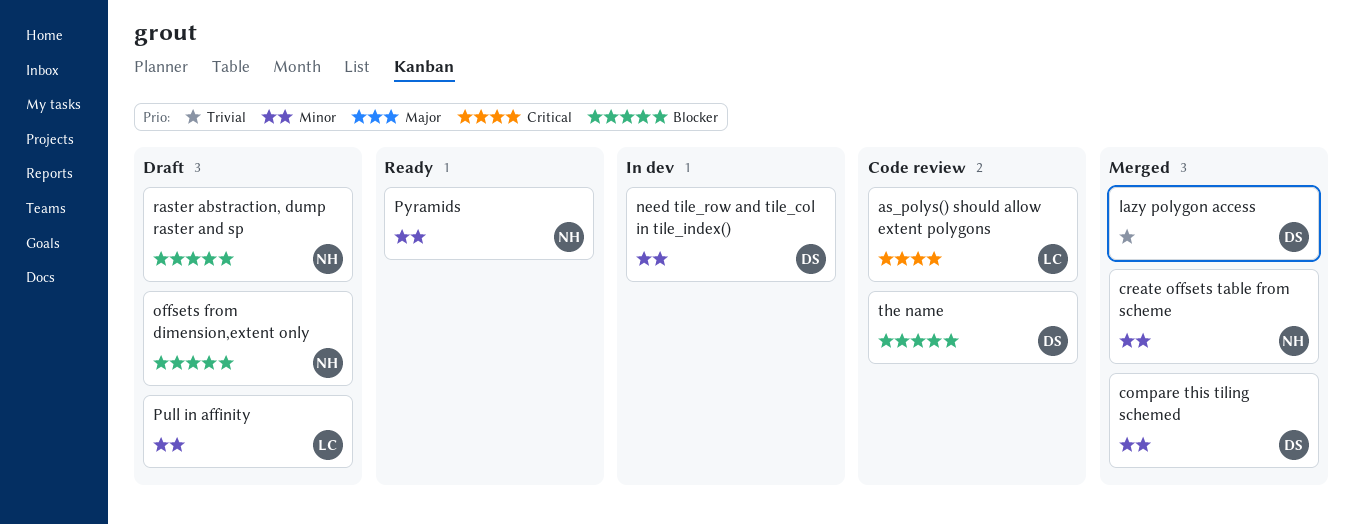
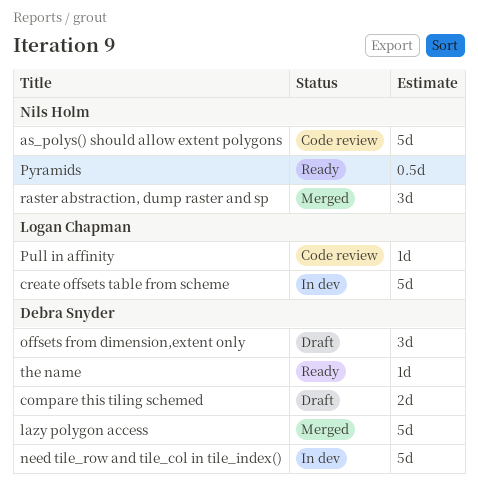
as_polys() should allow extent polygons, owner: Logan Chapman -> Nils Holm
compare this tiling schemed, status: Merged -> Draft
create offsets table from scheme, status: Merged -> In dev
create offsets table from scheme, owner: Nils Holm -> Logan Chapman
offsets from dimension,extent only, owner: Nils Holm -> Debra Snyder
Pull in affinity, status: Draft -> Code review
raster abstraction, dump raster and sp, status: Draft -> Merged
the name, status: Code review -> Ready

